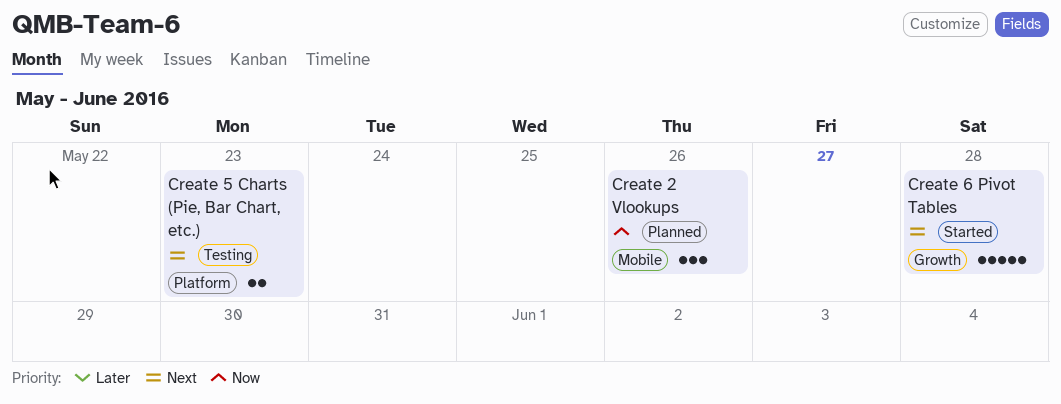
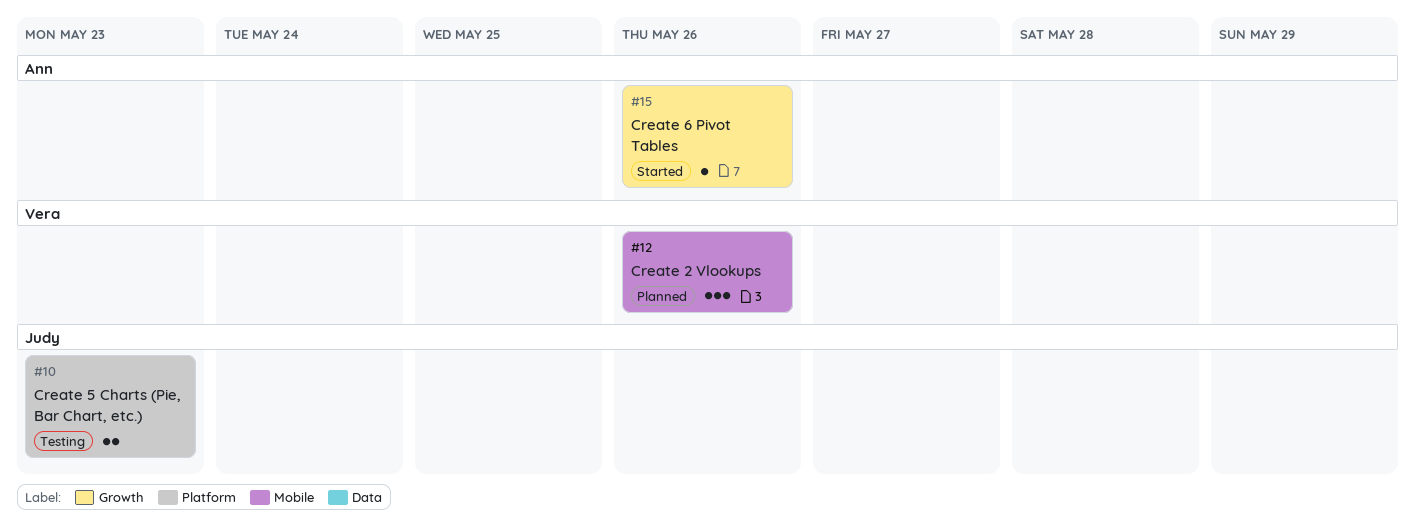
Create 6 Pivot Tables, estimate: 5 -> 1
Create 6 Pivot Tables, due: May 28 -> May 26

